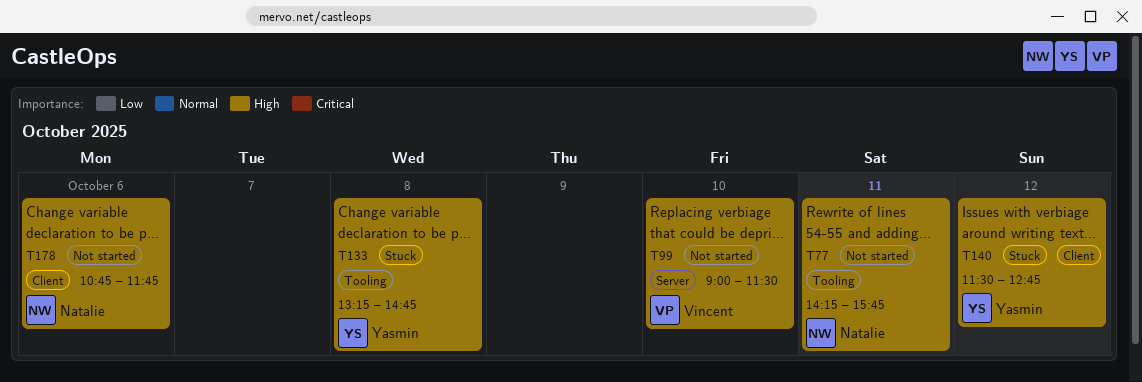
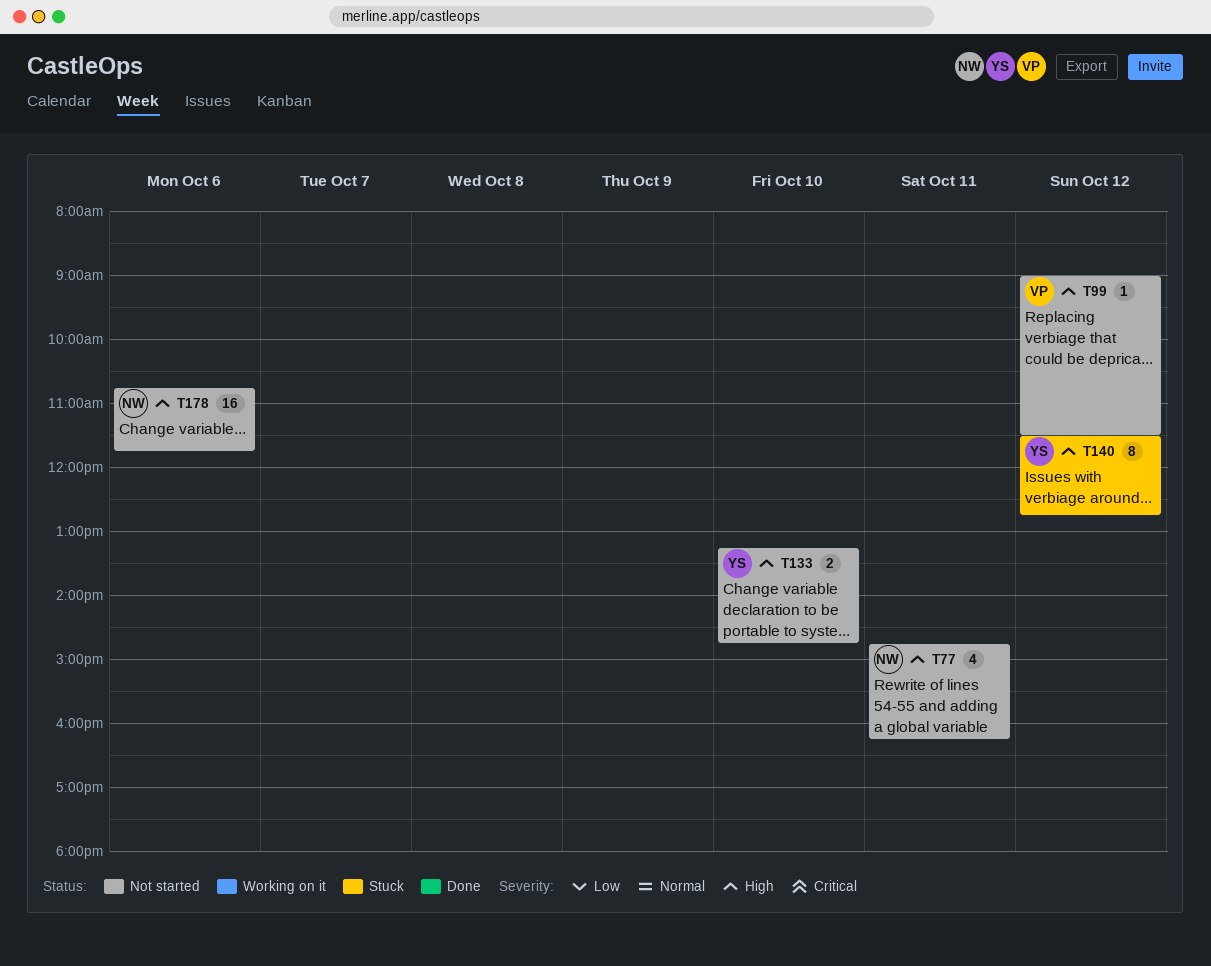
T77, begins: 14:15 -> 14:45
T77, ends: 15:45 -> 16:15
T99, day: Oct 10 -> Oct 12
T133, status: Stuck -> Not started
T133, day: Oct 8 -> Oct 10

